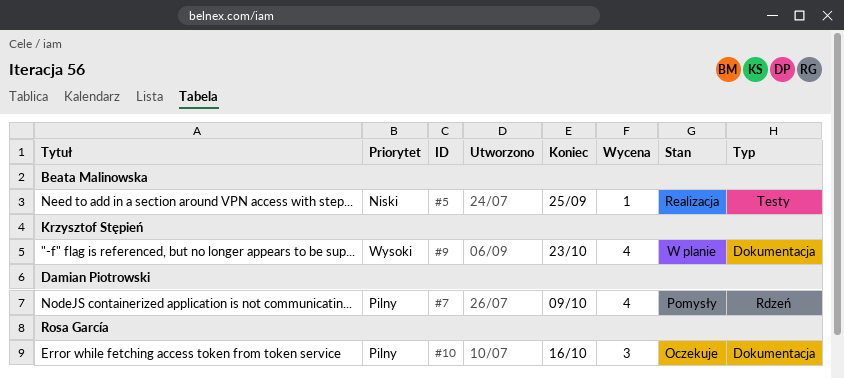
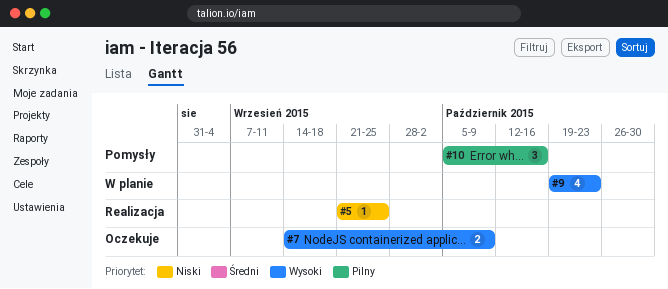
#7, status: Pomysły -> Oczekuje
#7, priority: Pilny -> Wysoki
#7, estimate: 4 -> 2
#10, status: Oczekuje -> Pomysły

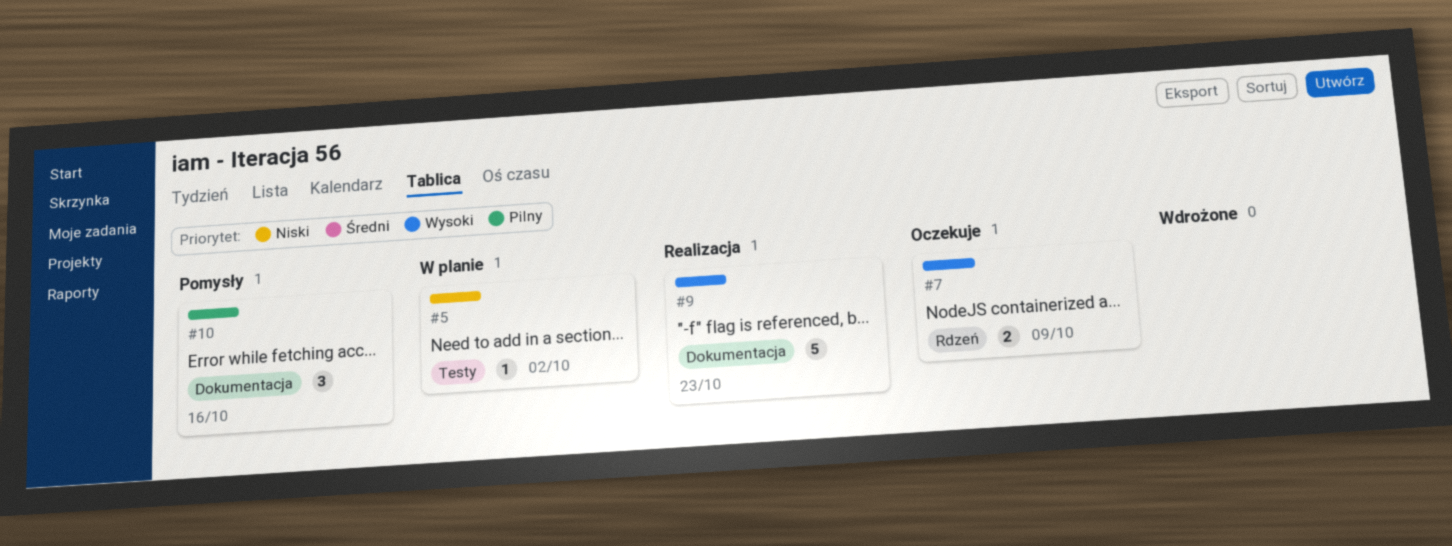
#5, status: Realizacja -> W planie
#5, due: Sep 25 -> Oct 2
#9, status: W planie -> Realizacja
#9, estimate: 4 -> 5

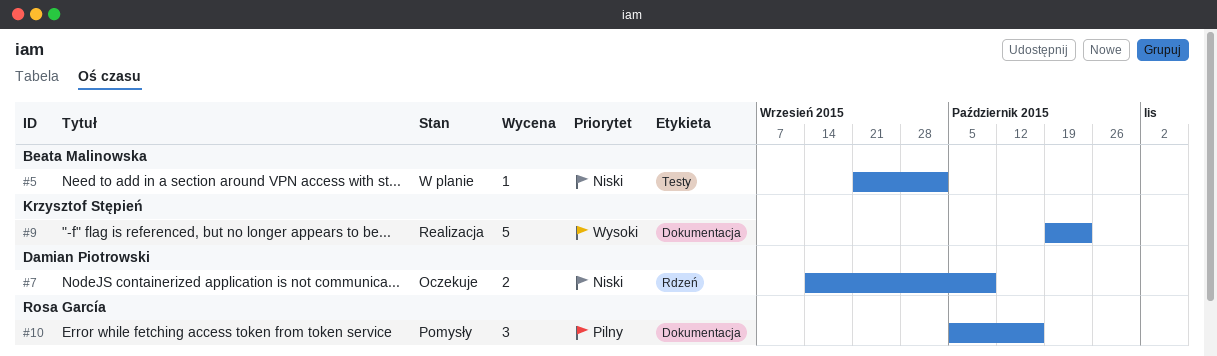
#7, priority: Wysoki -> Niski

